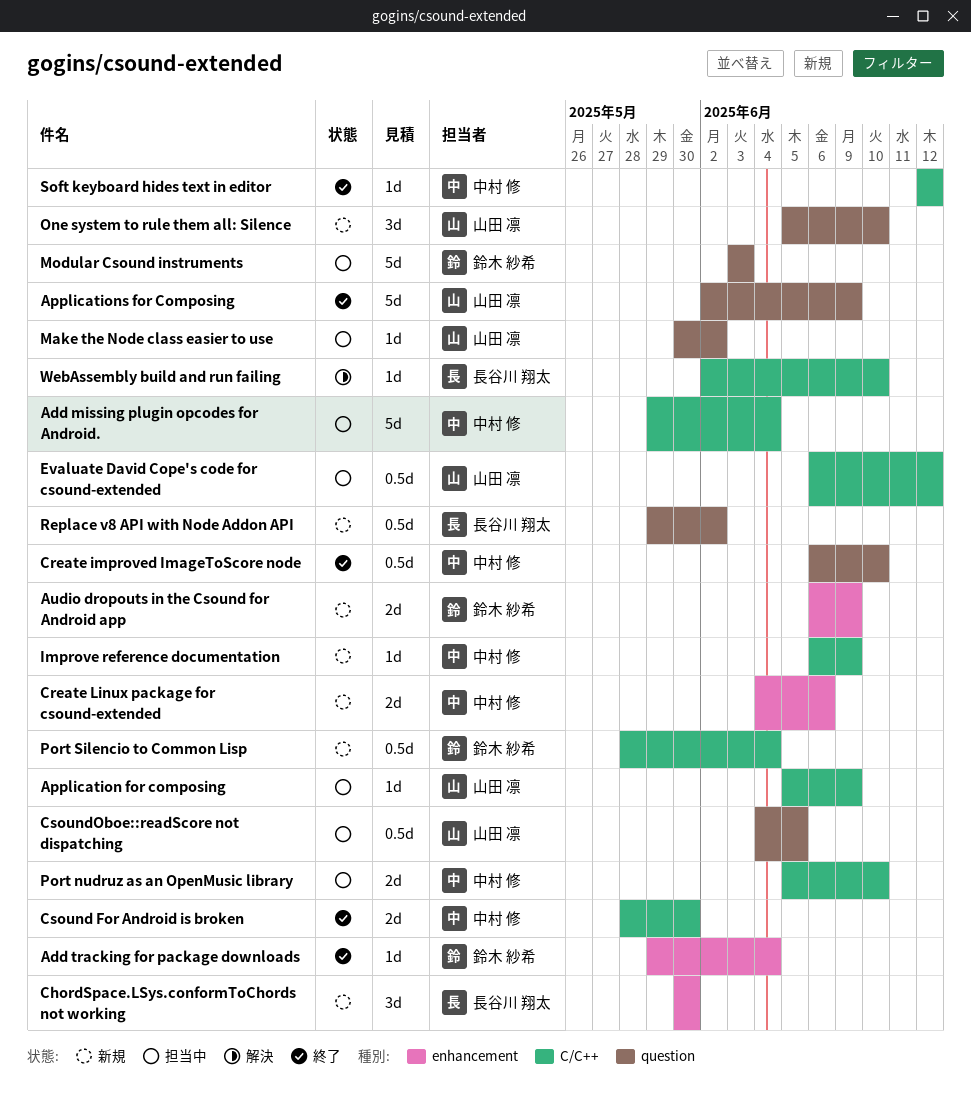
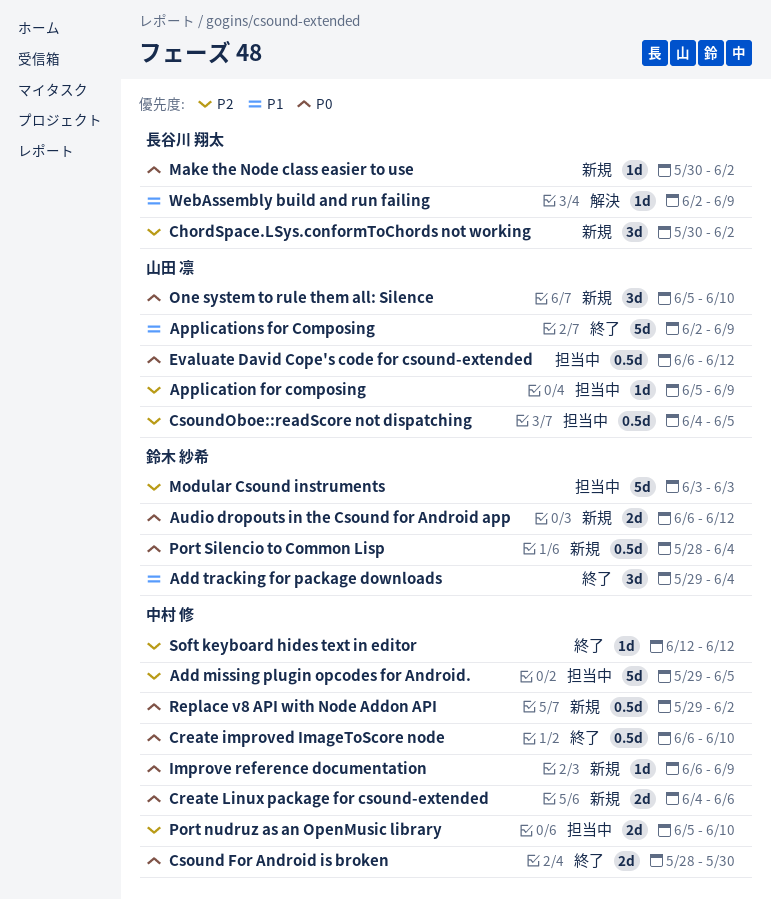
Add missing plugin opcodes for Android., due: Jun 4 -> Jun 5
Add tracking for package downloads, estimate: 1d -> 3d
Audio dropouts in the Csound for Android app, due: Jun 9 -> Jun 12
ChordSpace.LSys.conformToChords not working, due: May 30 -> Jun 2
Make the Node class easier to use, status: 担当中 -> 新規
Make the Node class easier to use, owner: 山田 凛 -> 長谷川 翔太
Replace v8 API with Node Addon API, owner: 長谷川 翔太 -> 中村 修
WebAssembly build and run failing, due: Jun 10 -> Jun 9

